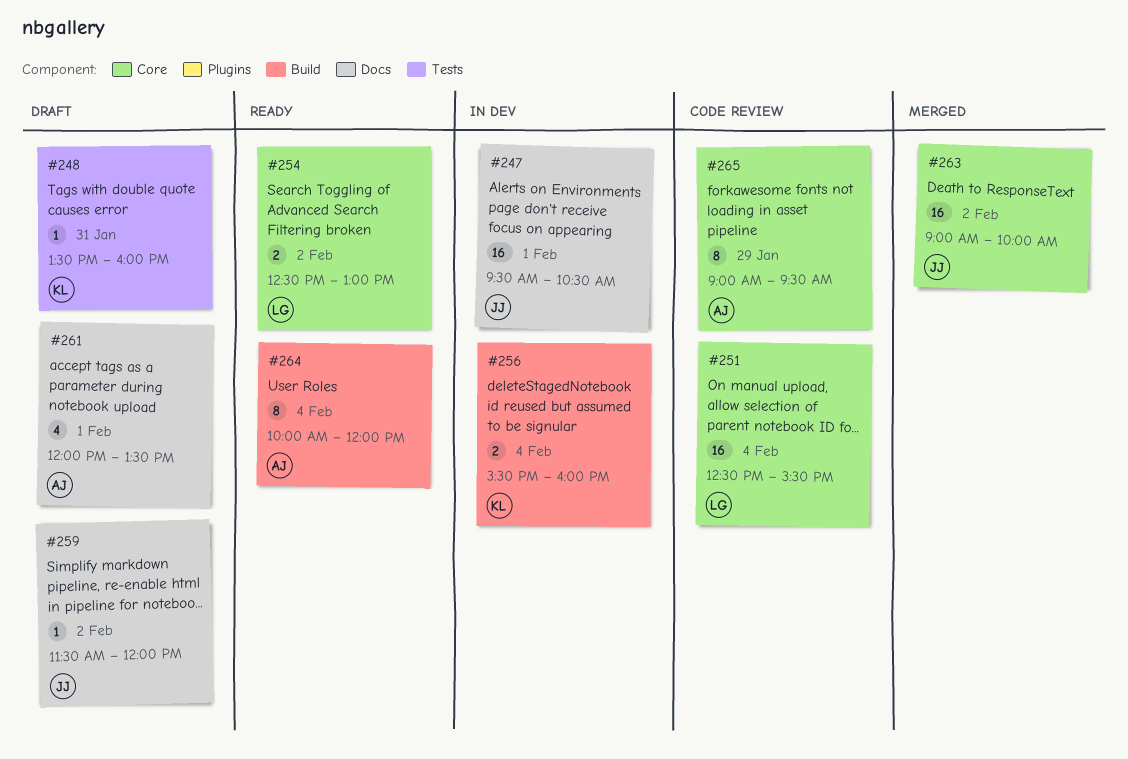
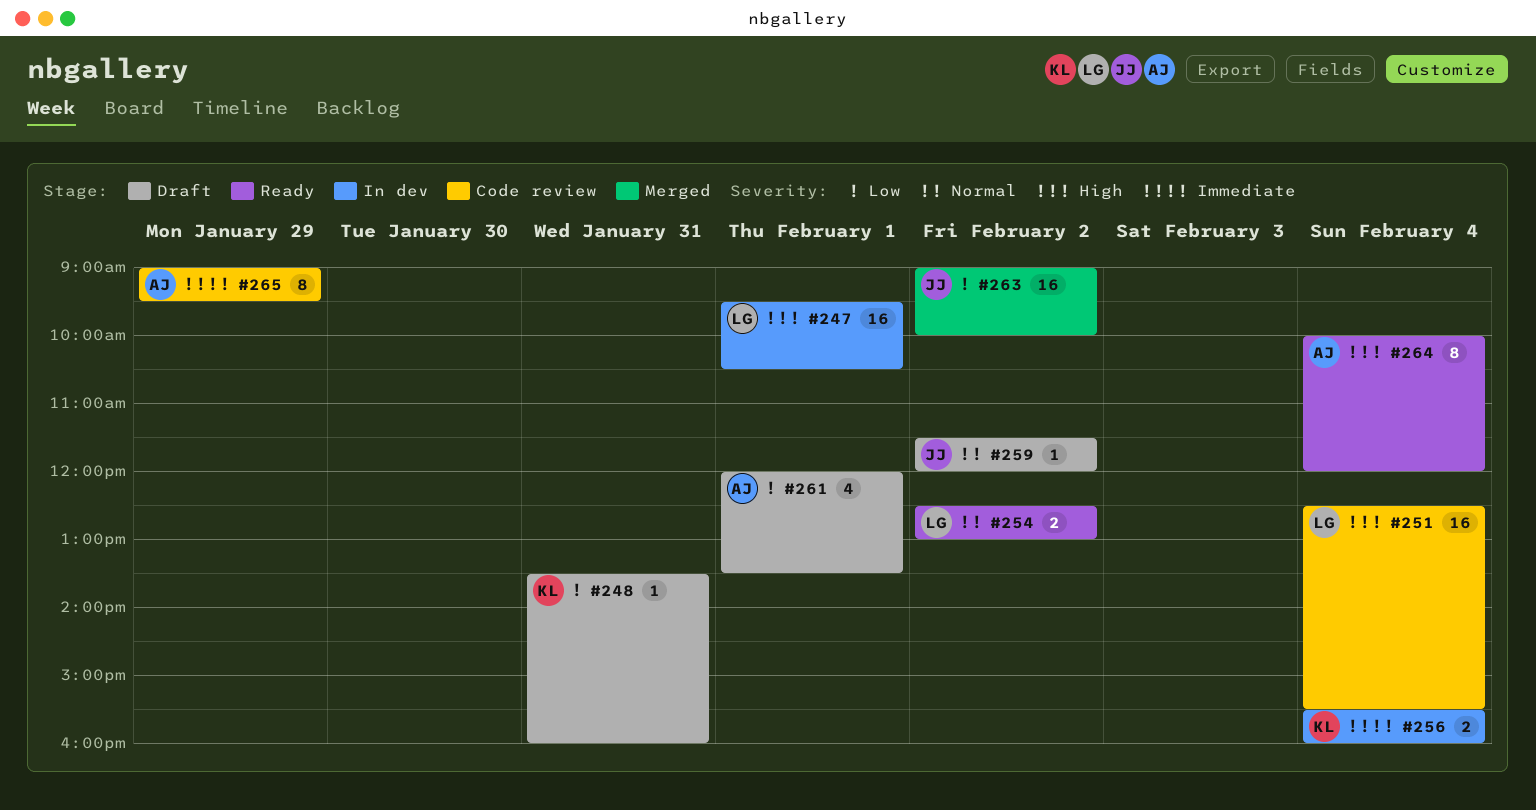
#247, owner: JJ -> LG

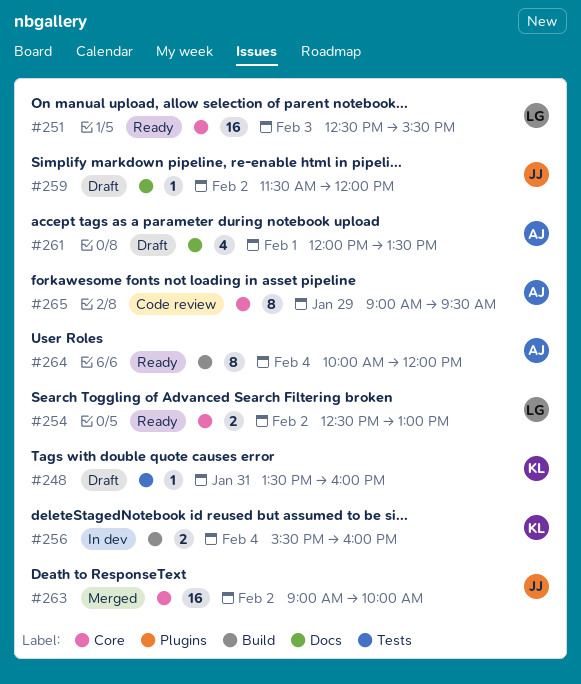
#247: present -> none
#251, status: Code review -> Ready
#251, day: Feb 4 -> Feb 3

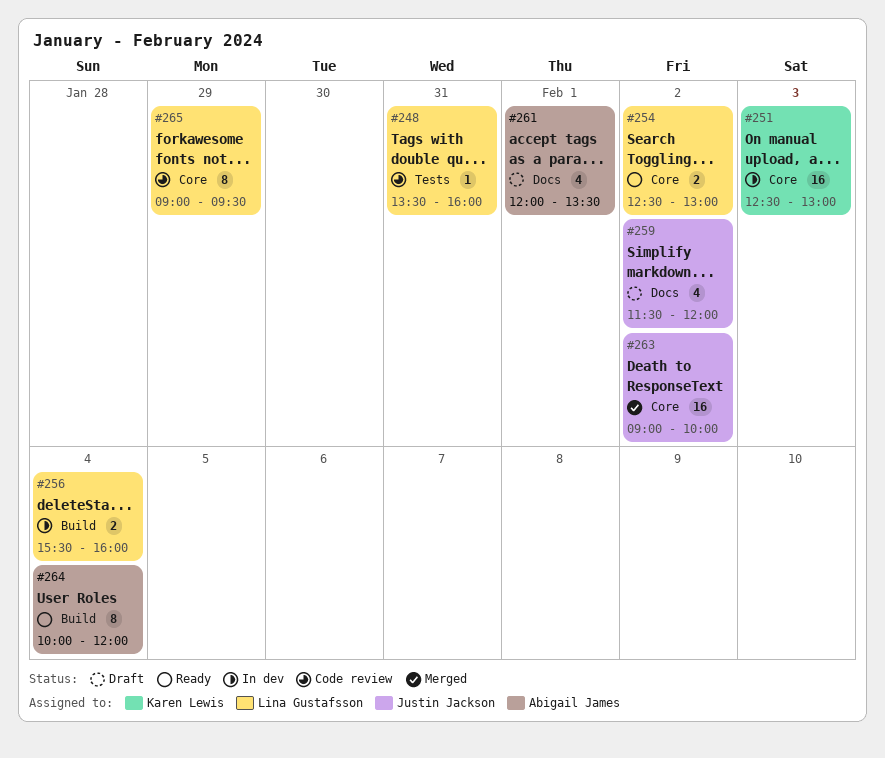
#248, status: Draft -> Code review
#248, owner: Karen Lewis -> Lina Gustafsson
#251, status: Ready -> In dev
#251, owner: Lina Gustafsson -> Karen Lewis
#251, ends: 15:30 -> 13:00
#256, owner: Karen Lewis -> Lina Gustafsson
#259, estimate: 1 -> 4
#265, owner: Abigail James -> Lina Gustafsson

